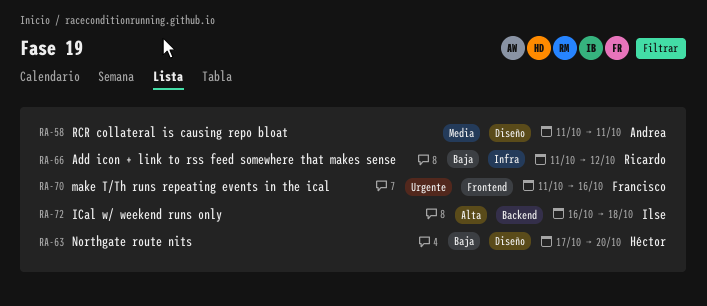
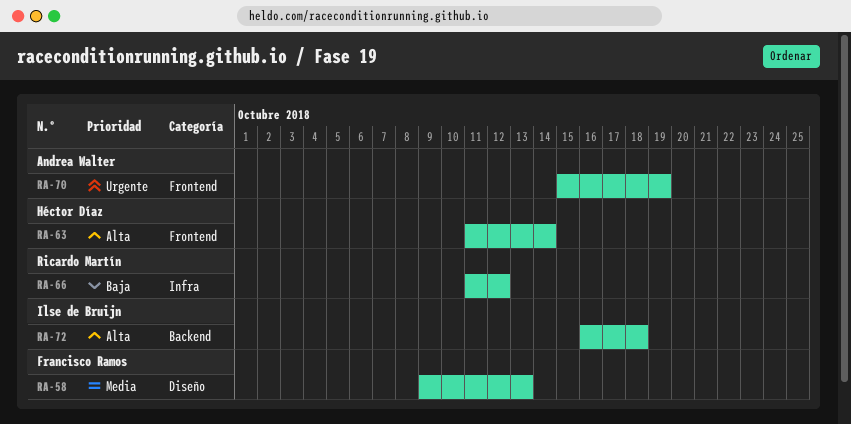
RA-58, owner: Andrea Walter -> Francisco Ramos
RA-58, start: Oct 11 -> Oct 9
RA-58, due: Oct 11 -> Oct 13
RA-63, priority: Baja -> Alta
RA-63, label: Diseño -> Frontend
RA-63, start: Oct 17 -> Oct 11
RA-63, due: Oct 20 -> Oct 14
RA-70, owner: Francisco Ramos -> Andrea Walter
RA-70, start: Oct 11 -> Oct 15
RA-70, due: Oct 16 -> Oct 19

